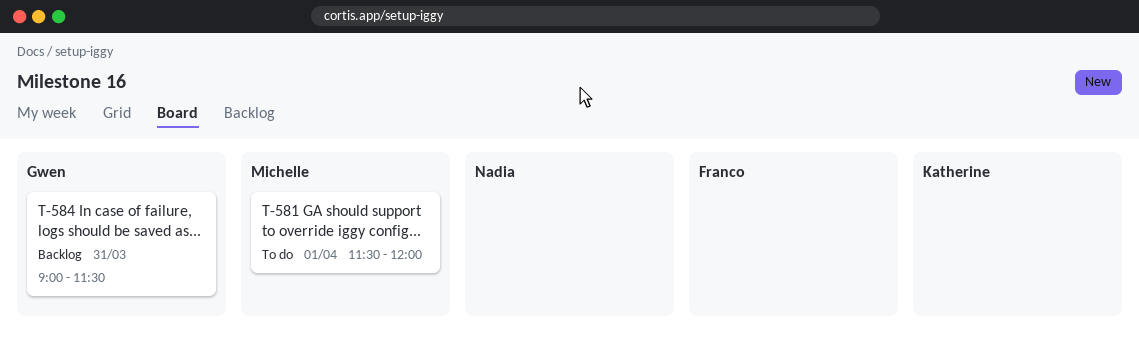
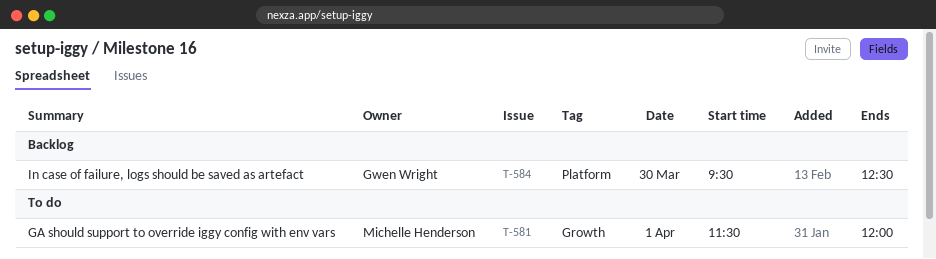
T-584, day: Mar 31 -> Mar 30
T-584, begins: 09:00 -> 09:30
T-584, ends: 11:30 -> 12:30

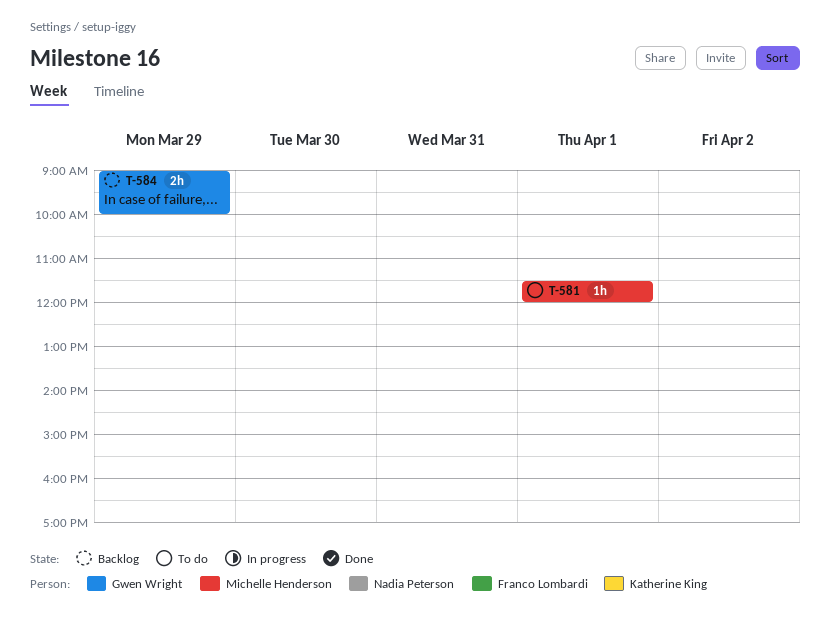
T-584, day: Mar 30 -> Mar 29
T-584, begins: 09:30 -> 09:00
T-584, ends: 12:30 -> 10:00

